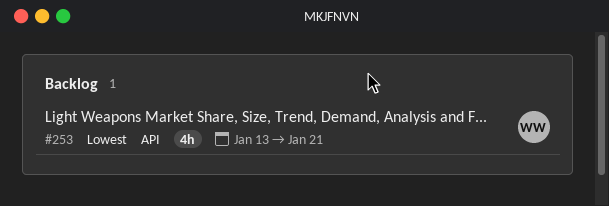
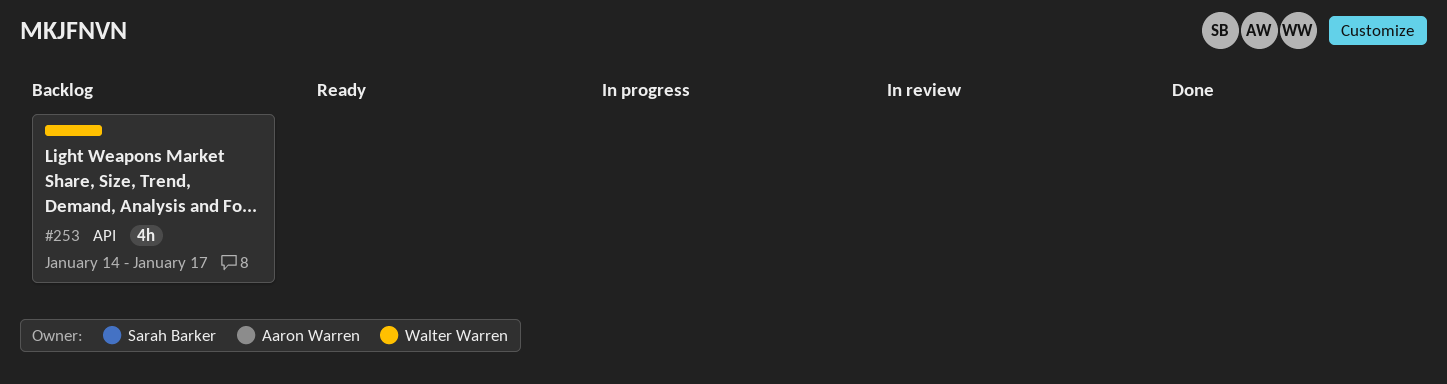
#253, start: Jan 13 -> Jan 14
#253, due: Jan 21 -> Jan 17

